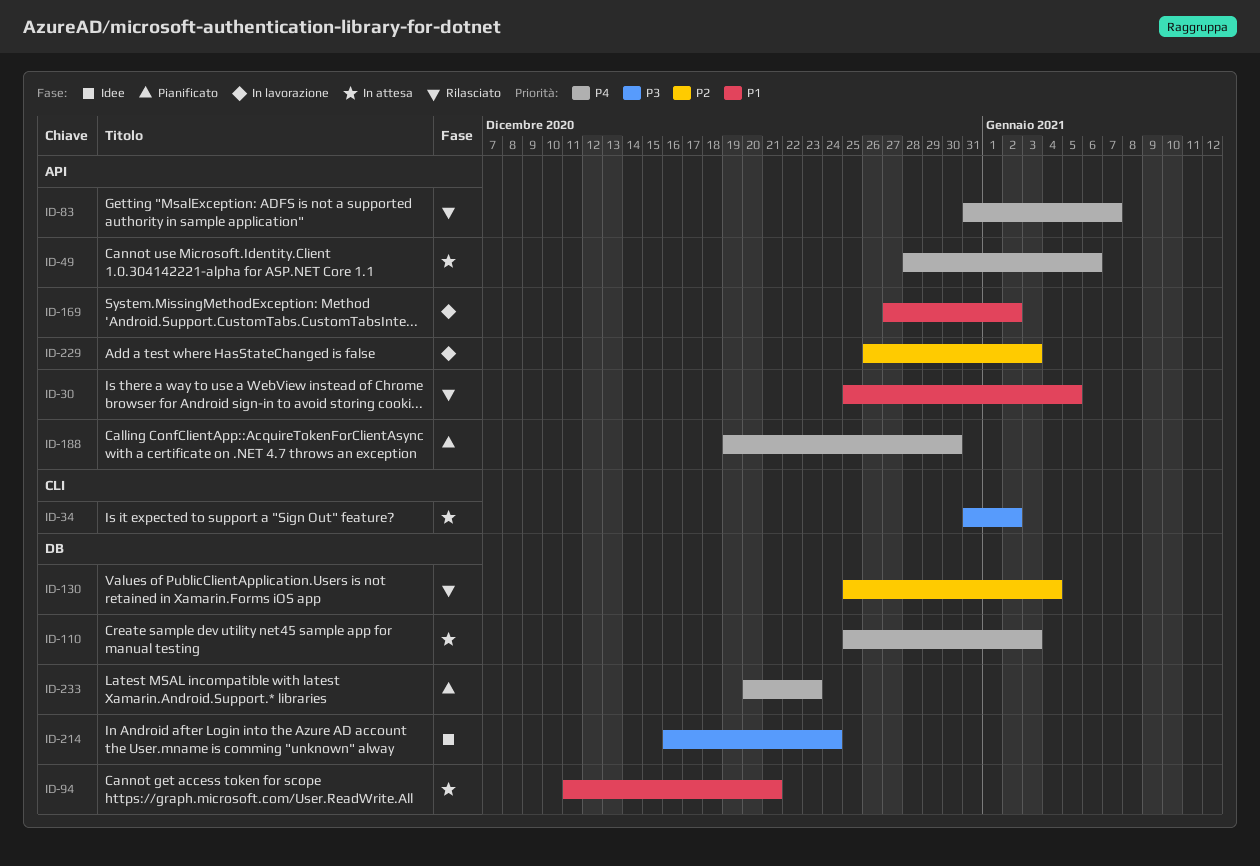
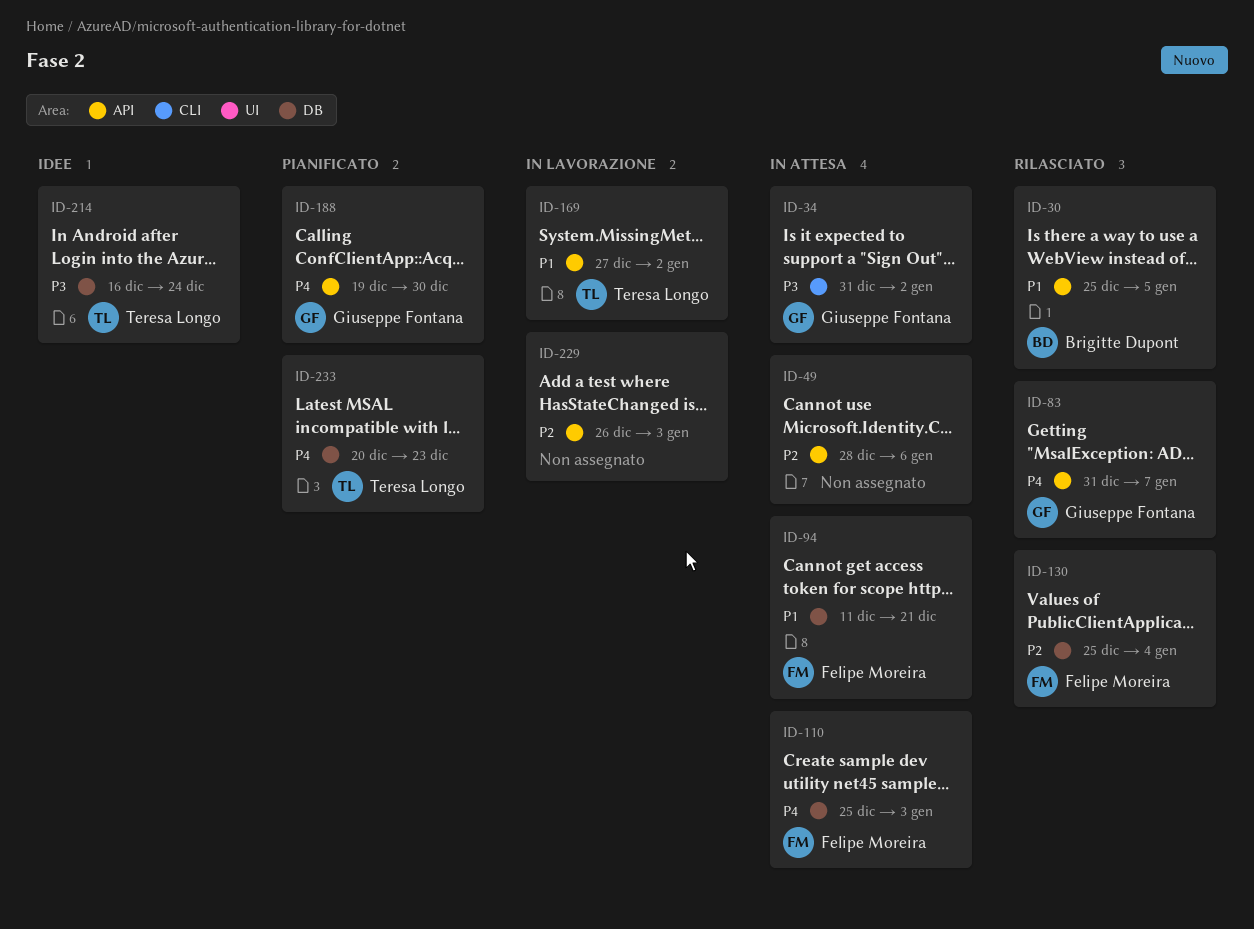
ID-49, priority: P4 -> P2

